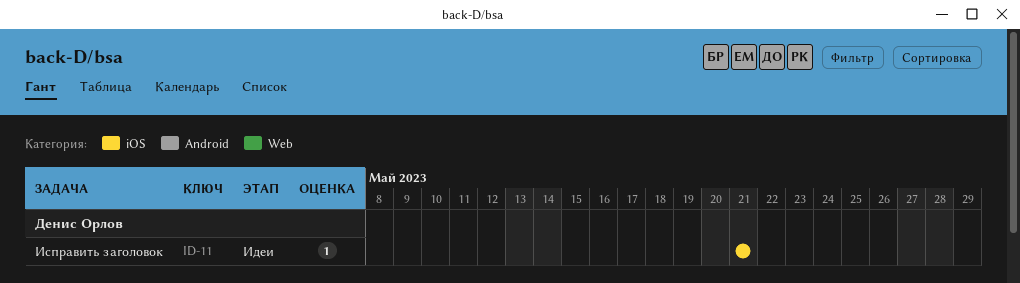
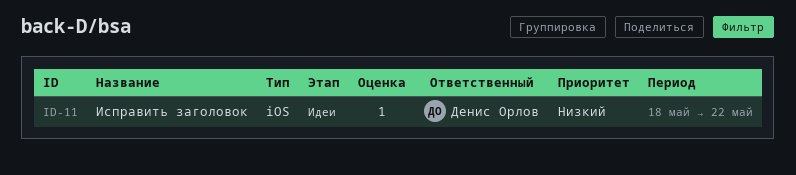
ID-11, start: May 21 -> May 18
ID-11, due: May 21 -> May 22

